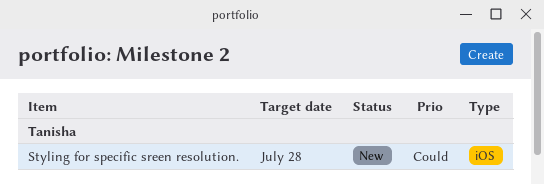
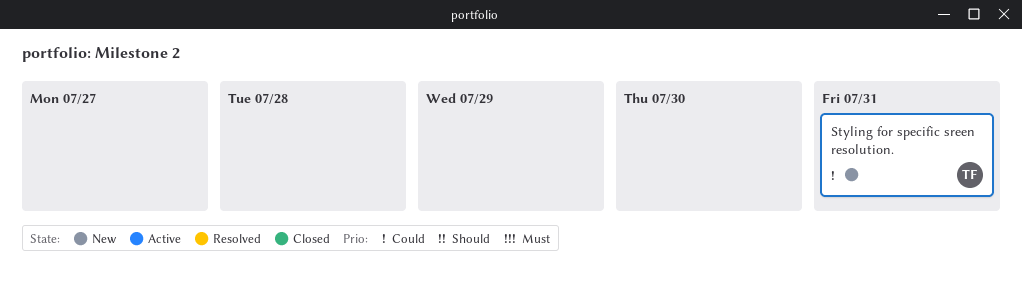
Styling for specific sreen resolution., due: Jul 28 -> Jul 31

